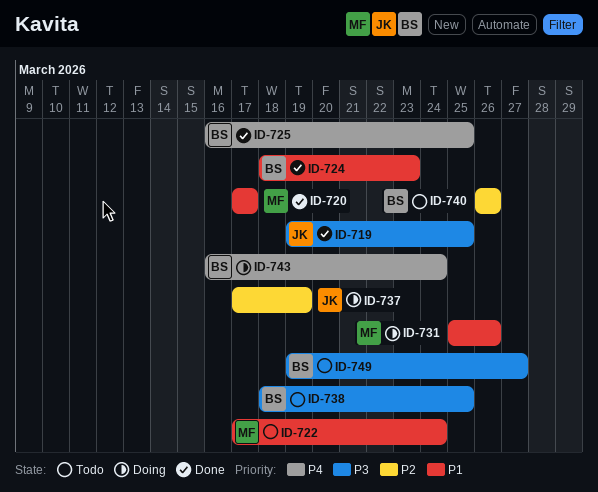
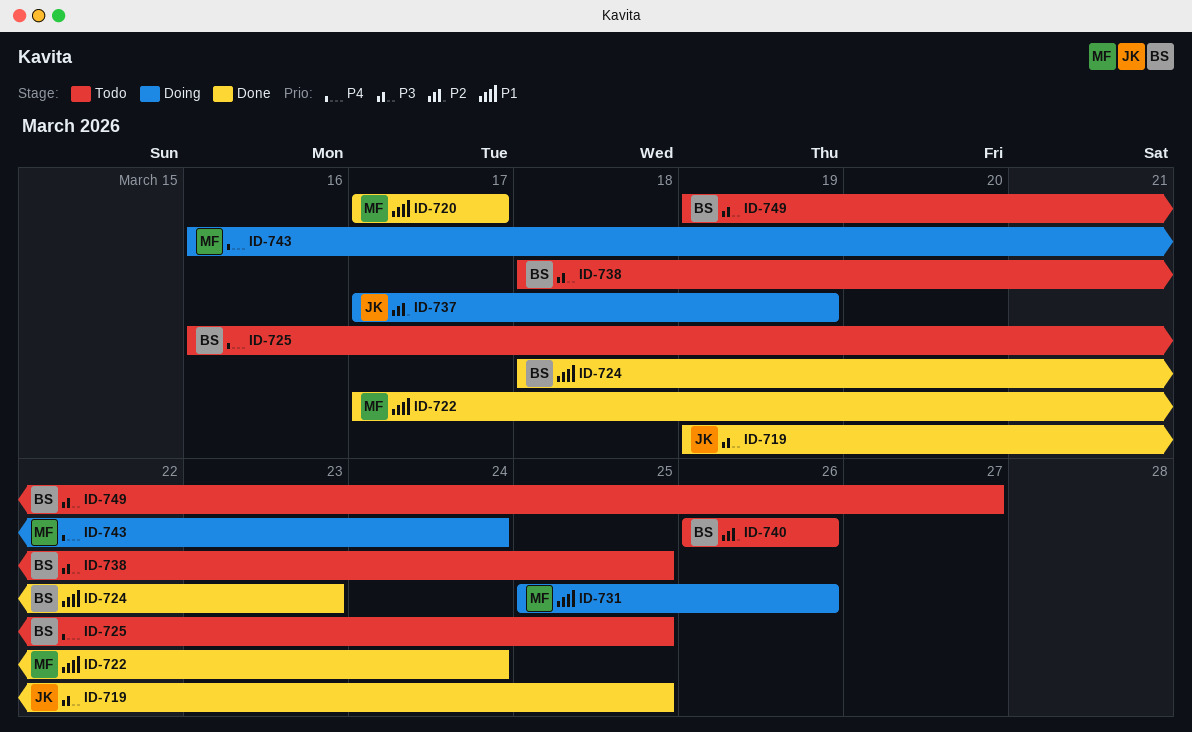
ID-722, status: Todo -> Done
ID-725, status: Done -> Todo
ID-743, owner: BS -> MF

